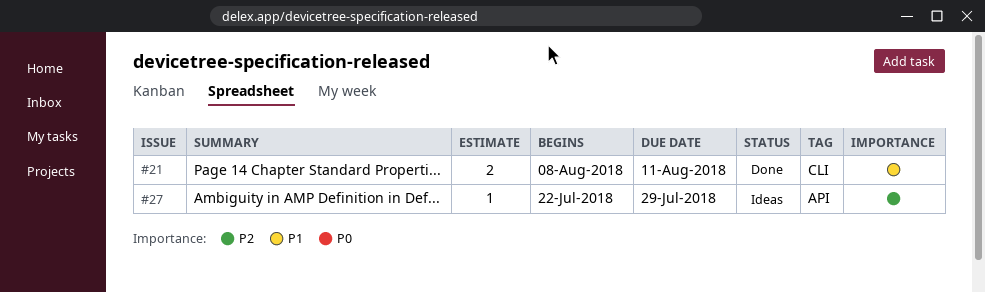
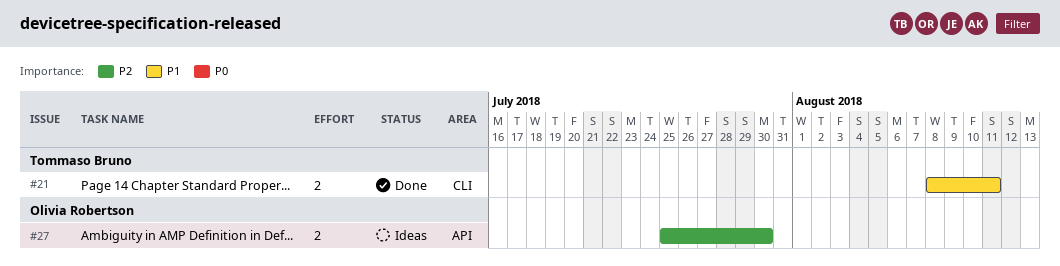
#27, estimate: 1 -> 2
#27, start: Jul 22 -> Jul 25
#27, due: Jul 29 -> Jul 30

